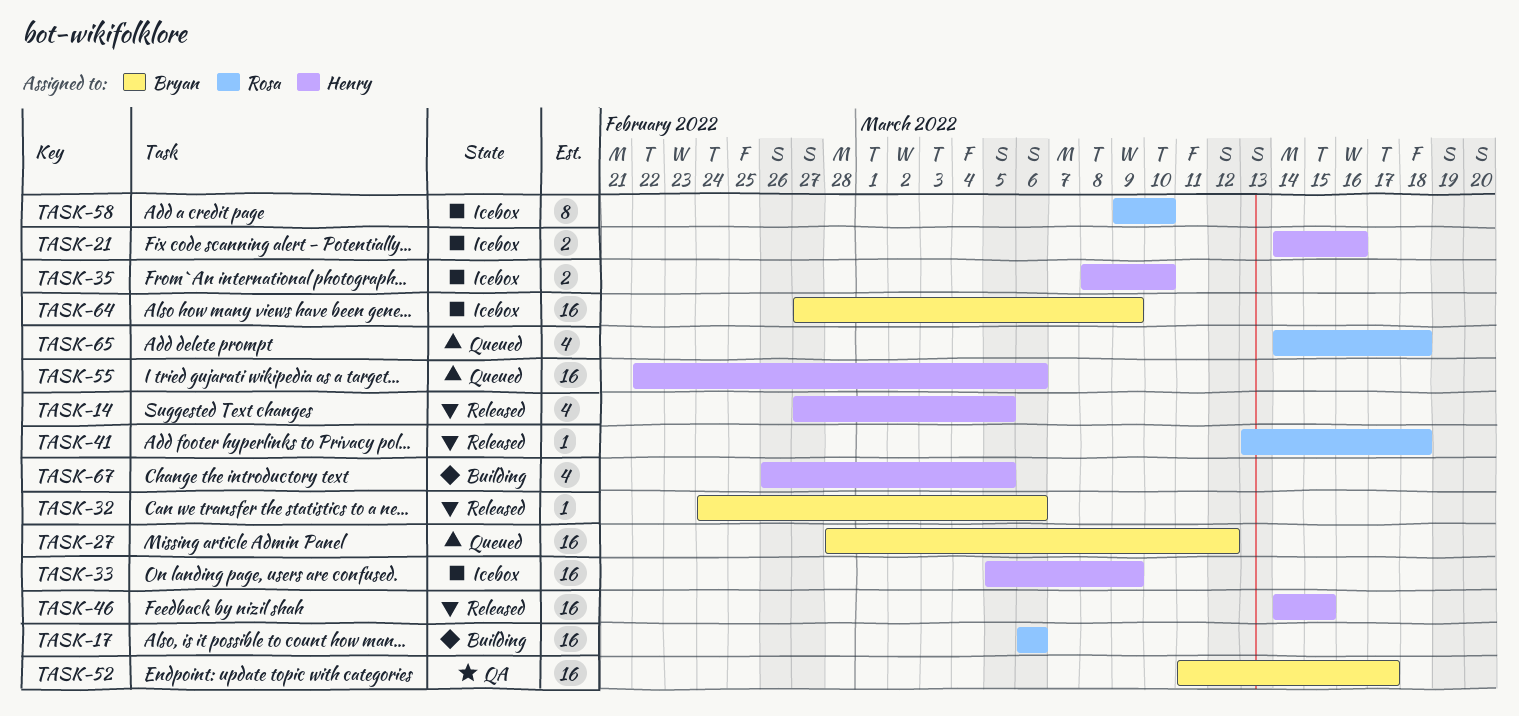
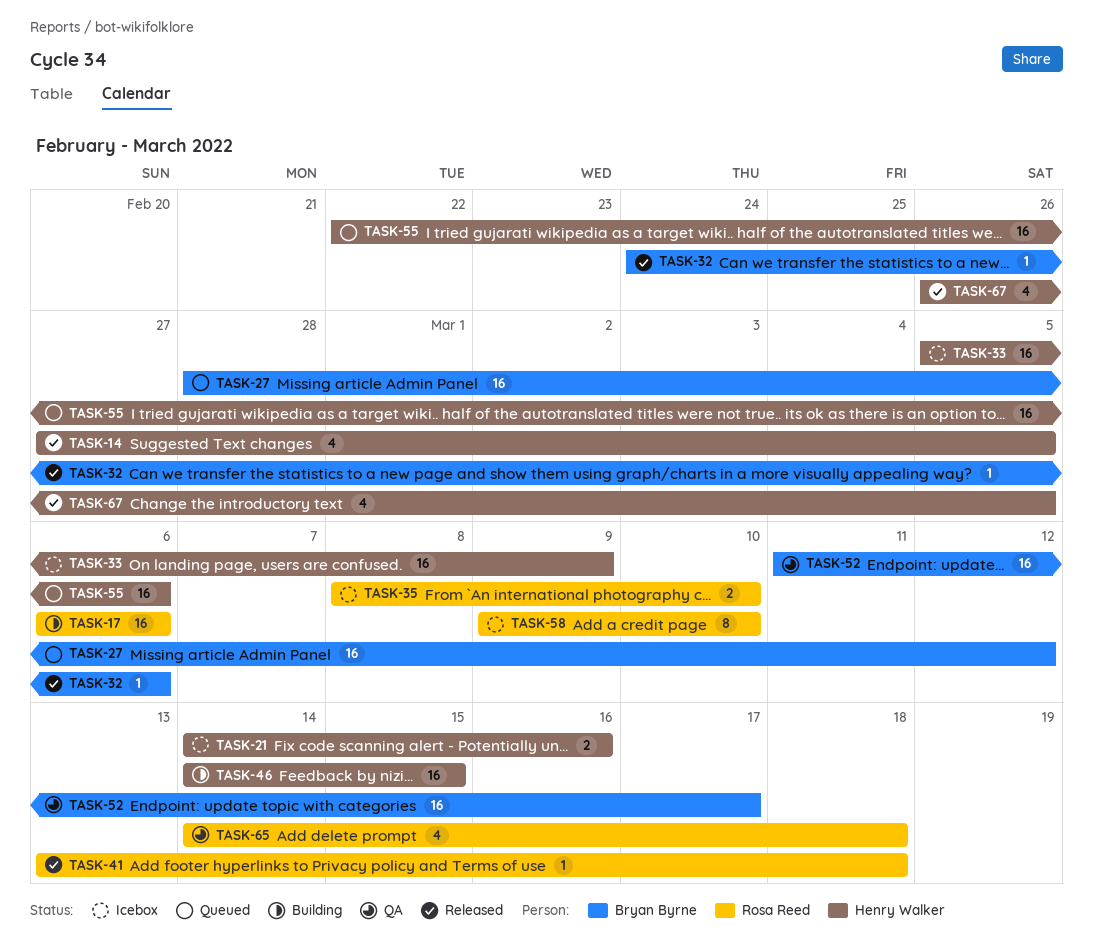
TASK-35, owner: Henry Walker -> Rosa Reed
TASK-46, status: Released -> Building
TASK-64: present -> none
TASK-65, status: Queued -> QA
TASK-67, status: Building -> Released

